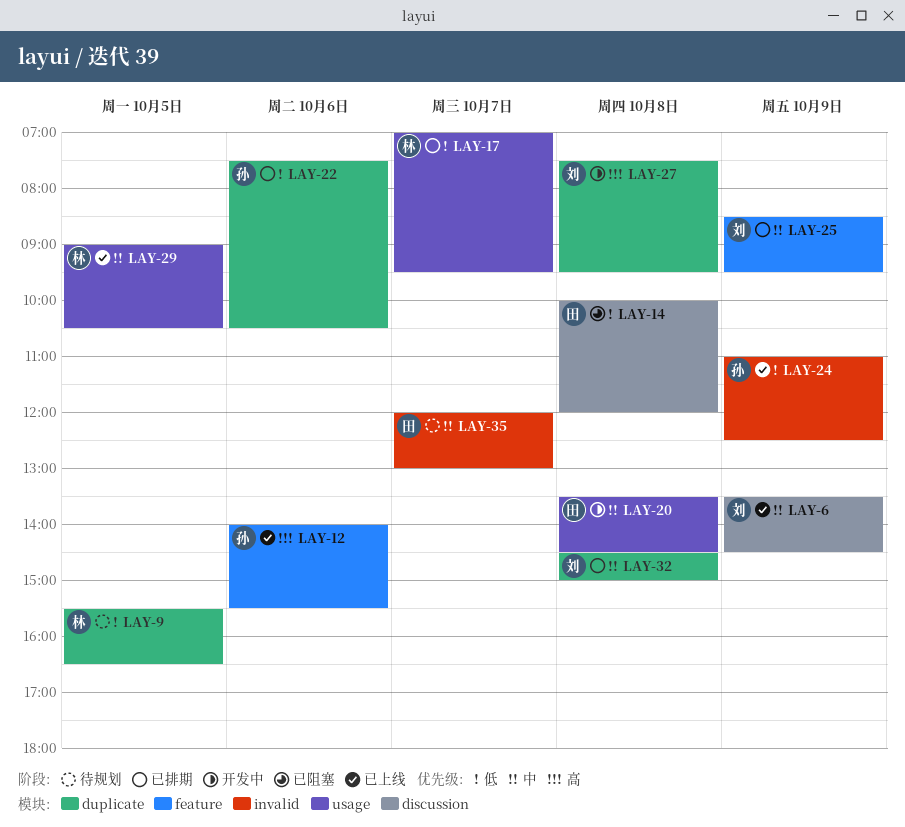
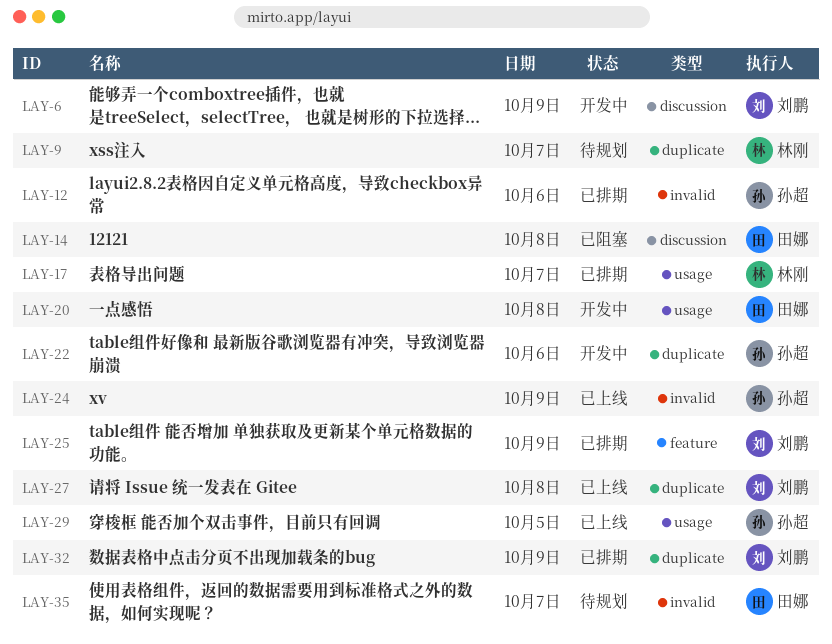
LAY-6, status: 已上线 -> 开发中
LAY-9, day: Oct 5 -> Oct 7
LAY-12, status: 已上线 -> 已排期
LAY-12, label: feature -> invalid
LAY-22, status: 已排期 -> 开发中
LAY-27, status: 开发中 -> 已上线
LAY-29, owner: 林刚 -> 孙超
LAY-32, day: Oct 8 -> Oct 9

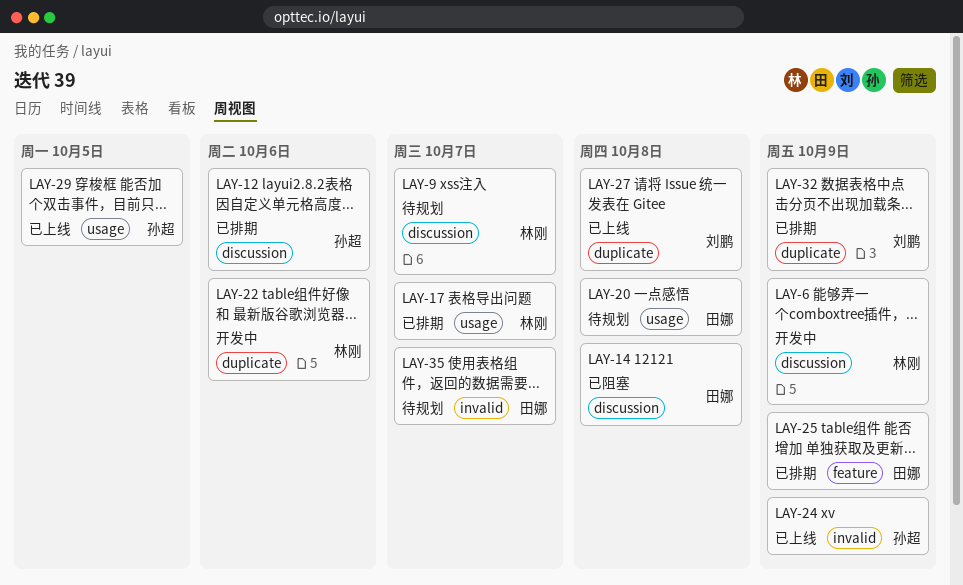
LAY-6, owner: 刘鹏 -> 林刚
LAY-9, label: duplicate -> discussion
LAY-12, label: invalid -> discussion
LAY-20, status: 开发中 -> 待规划
LAY-22, owner: 孙超 -> 林刚
LAY-25, owner: 刘鹏 -> 田娜

